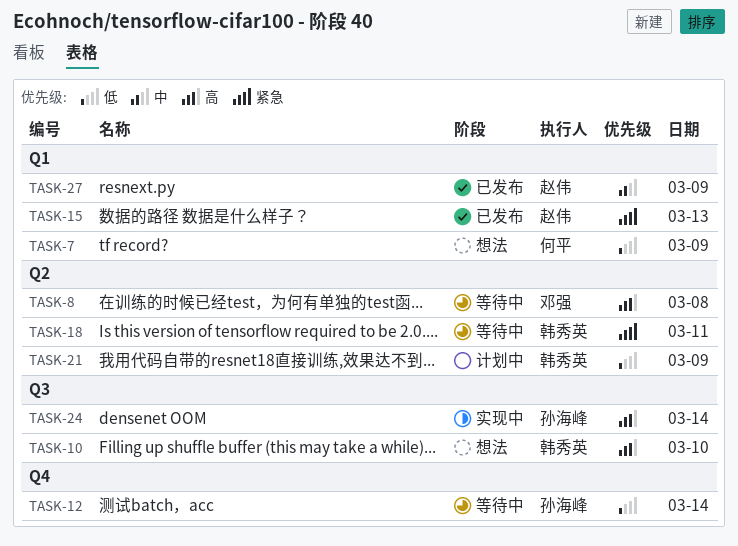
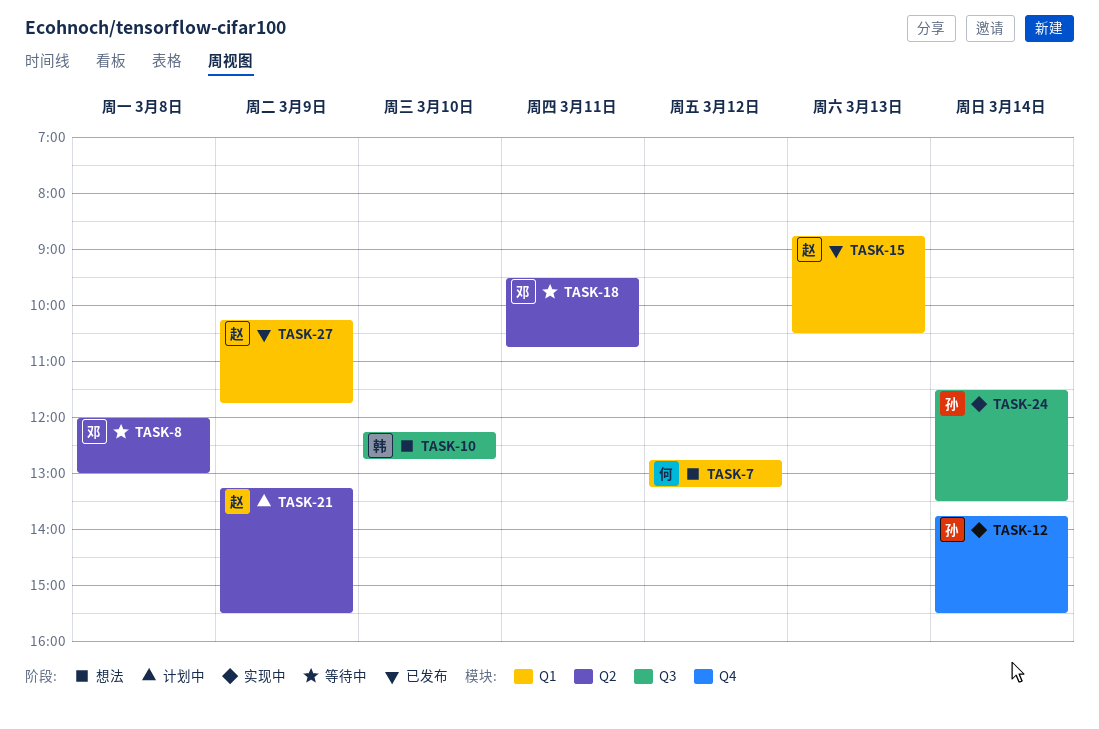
TASK-7, day: Mar 9 -> Mar 12
TASK-12, status: 等待中 -> 实现中
TASK-18, owner: 韩秀英 -> 邓强
TASK-21, owner: 韩秀英 -> 赵伟

